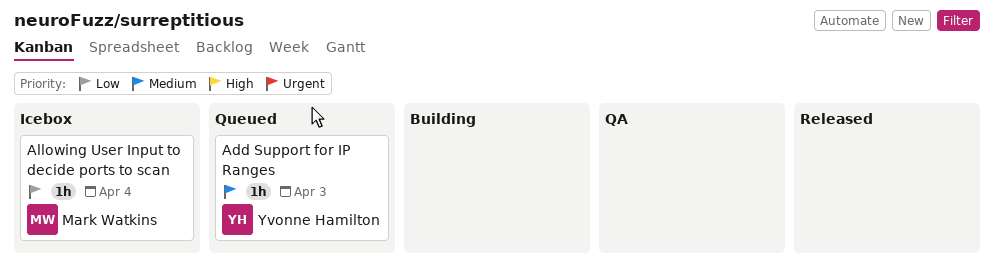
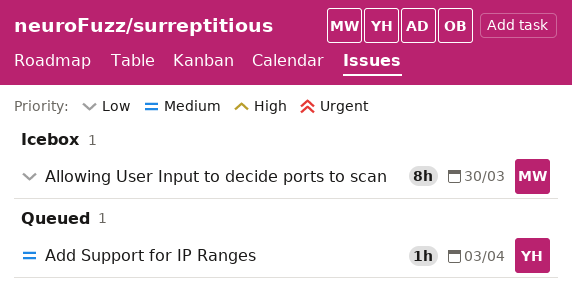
Allowing User Input to decide ports to scan, estimate: 1h -> 8h
Allowing User Input to decide ports to scan, due: Apr 4 -> Mar 30

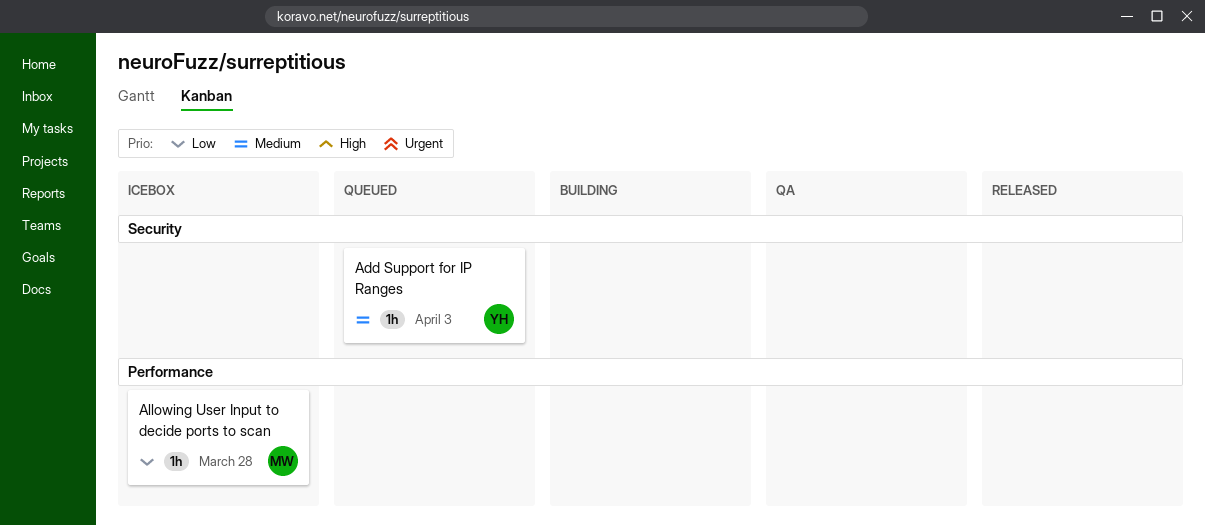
Allowing User Input to decide ports to scan, estimate: 8h -> 1h
Allowing User Input to decide ports to scan, due: Mar 30 -> Mar 28

